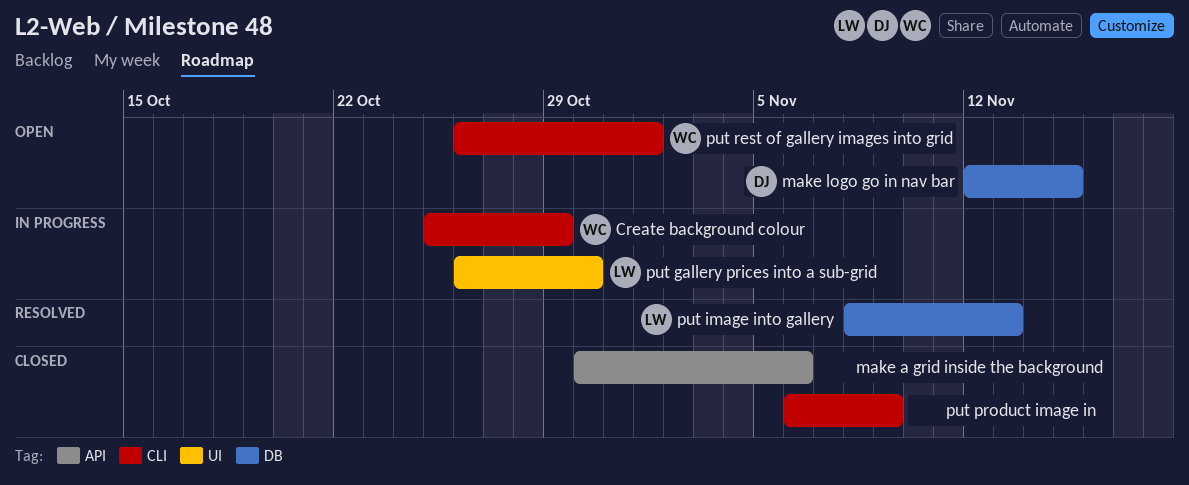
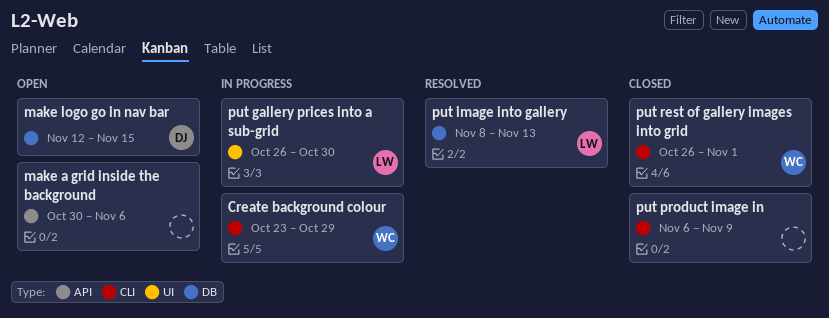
Create background colour, start: Oct 25 -> Oct 23
make a grid inside the background, status: Closed -> Open
put rest of gallery images into grid, status: Open -> Closed

